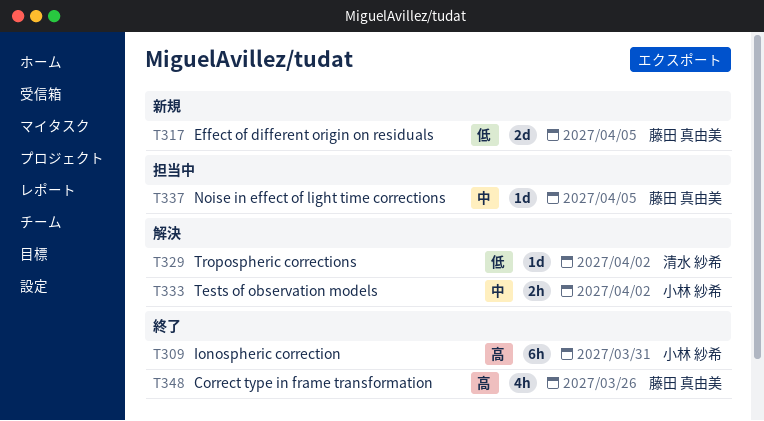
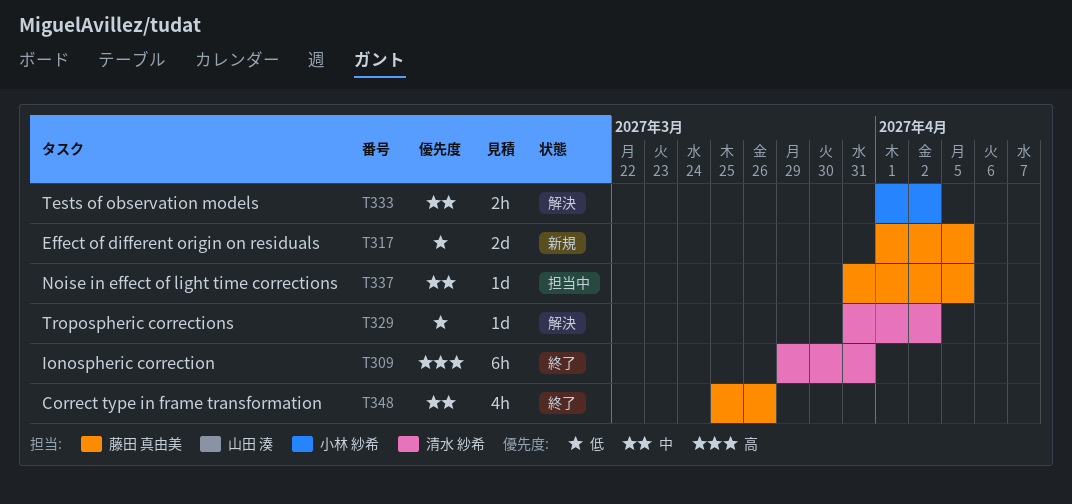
T309, owner: 小林 紗希 -> 清水 紗希
T348, priority: 高 -> 中

